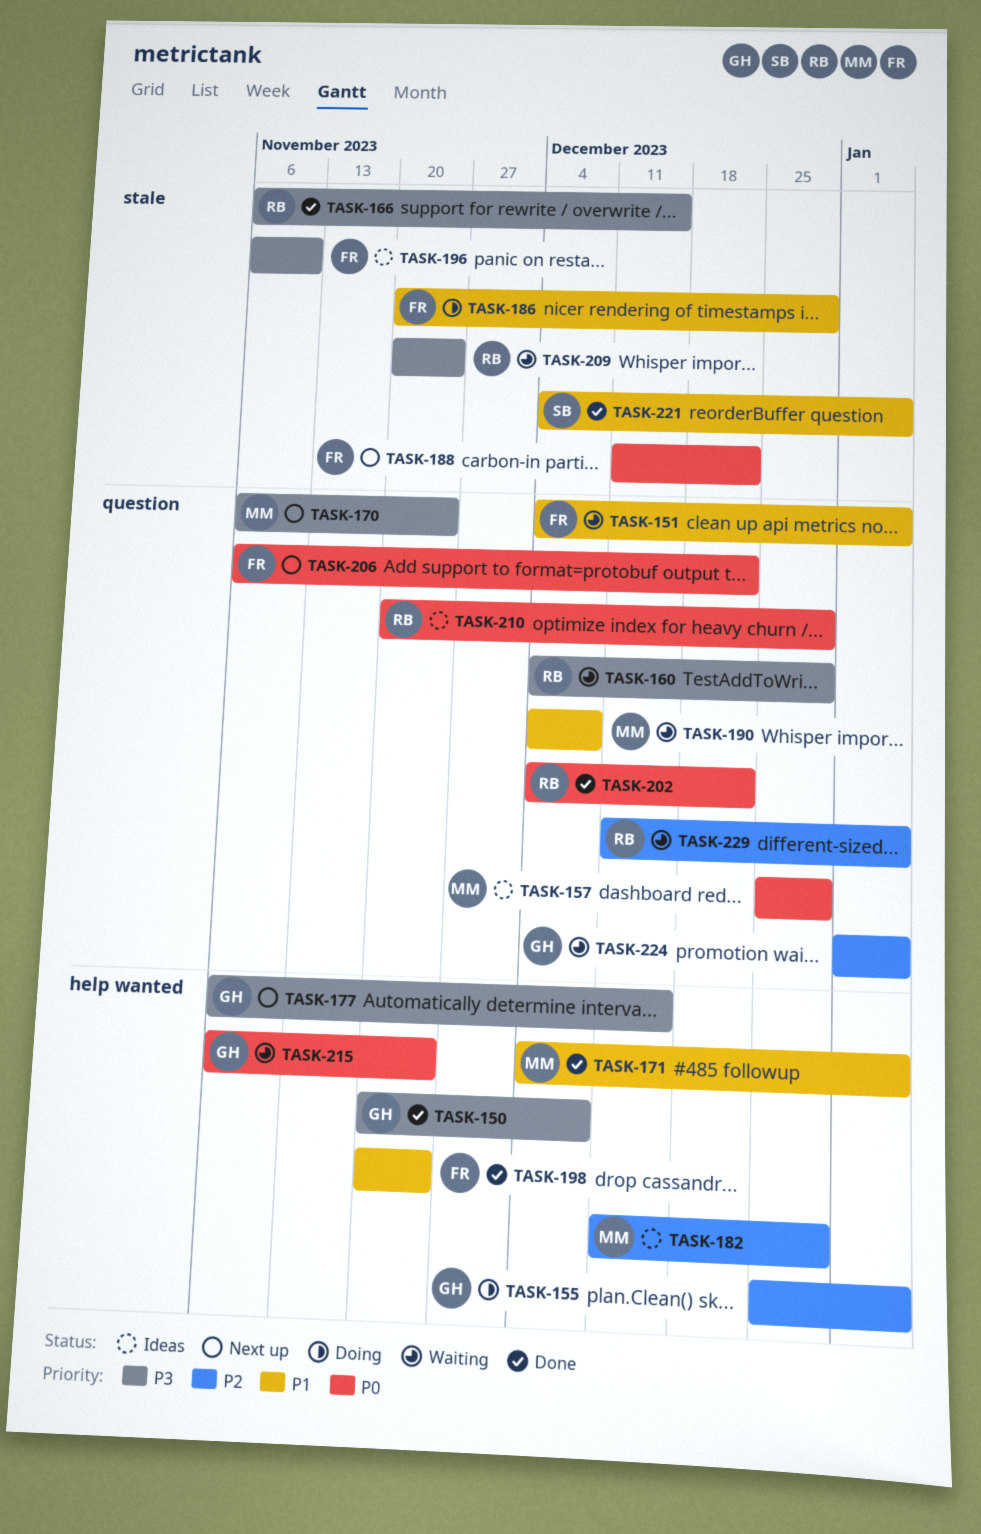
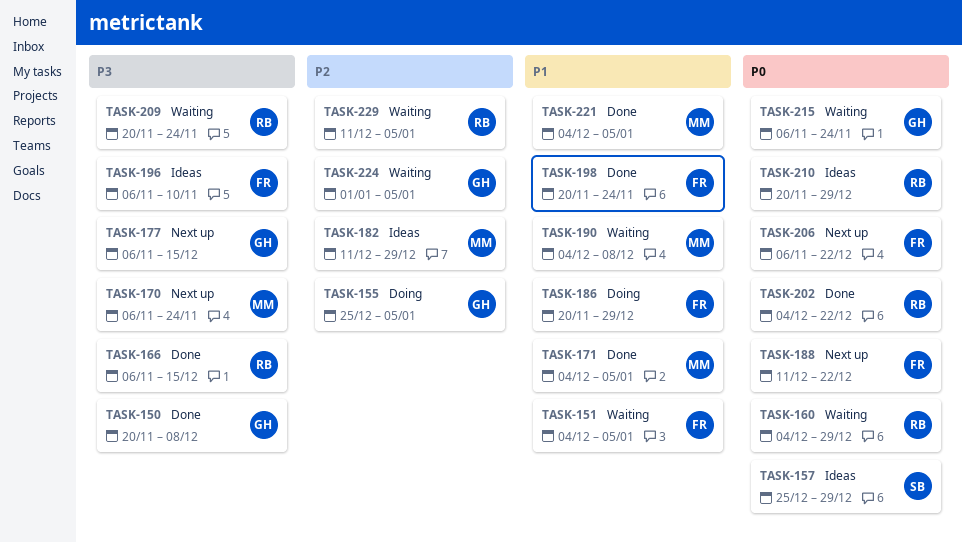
TASK-157, owner: MM -> SB
TASK-160, priority: P3 -> P0
TASK-221, owner: SB -> MM

